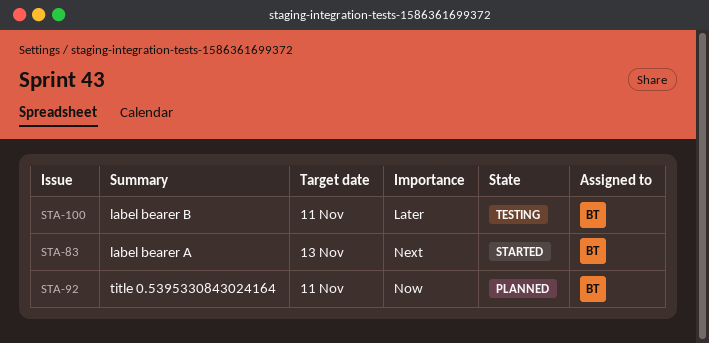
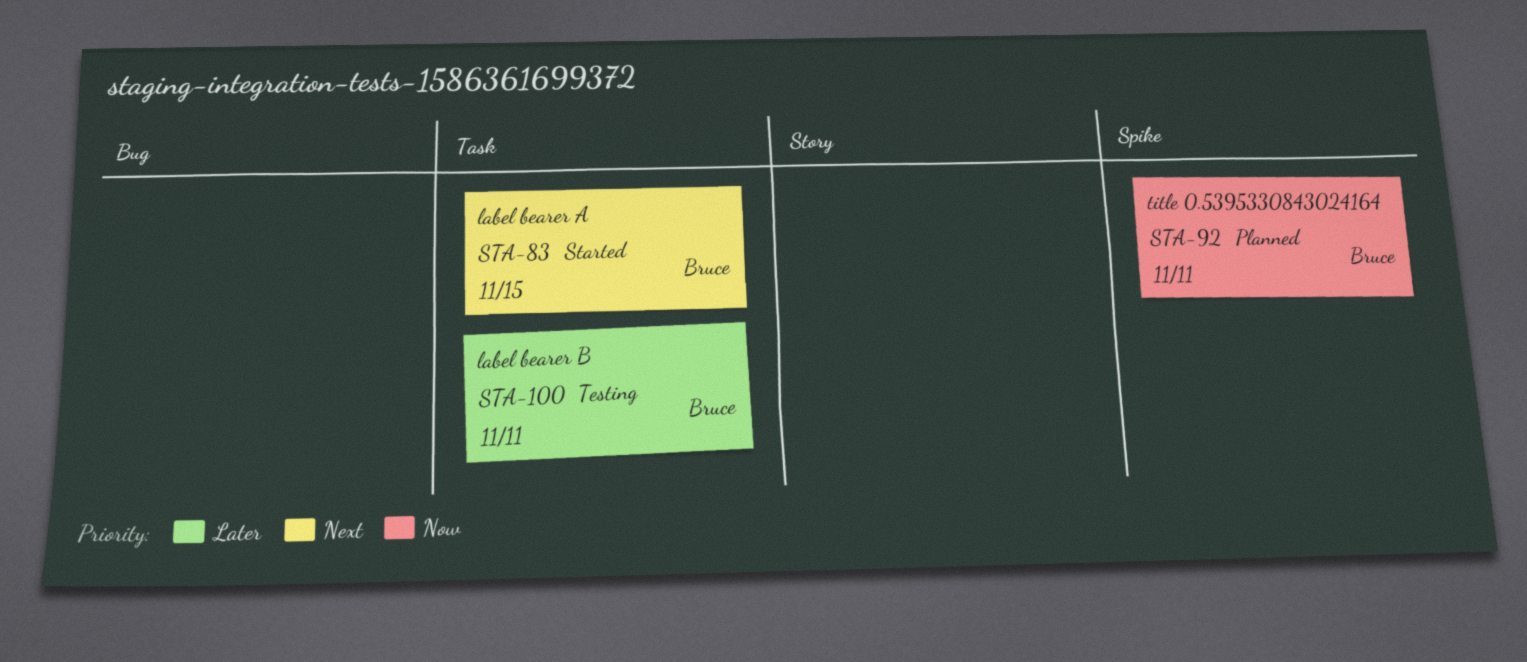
STA-83, due: Nov 13 -> Nov 15

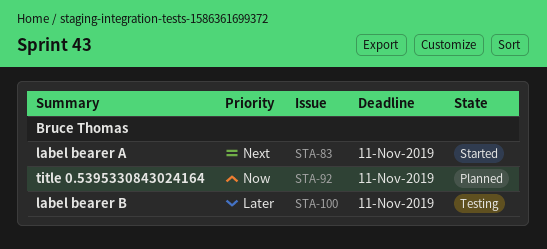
STA-83, due: Nov 15 -> Nov 11

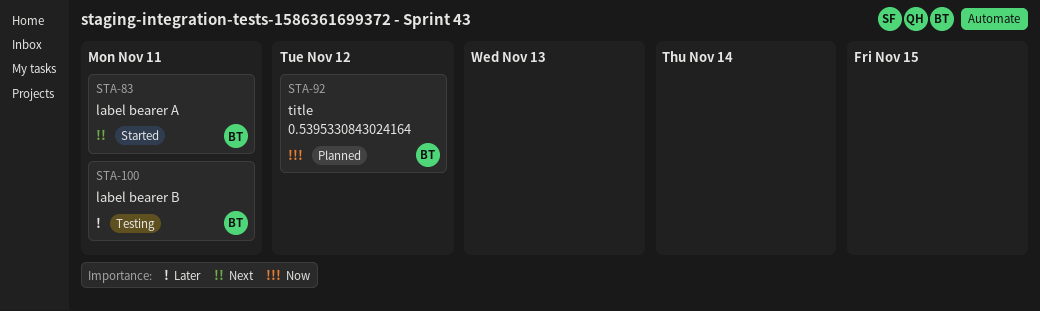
STA-92, due: Nov 11 -> Nov 12

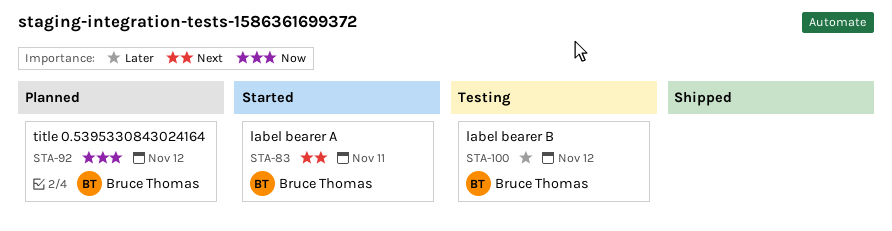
STA-100, due: Nov 11 -> Nov 12

